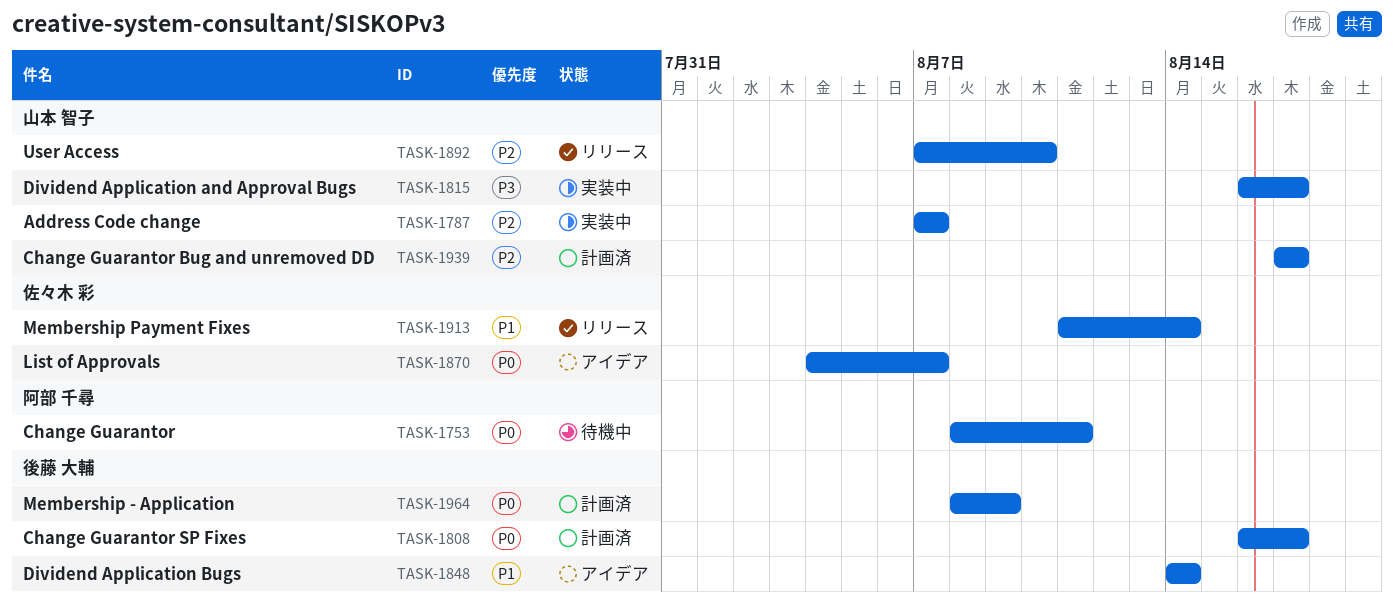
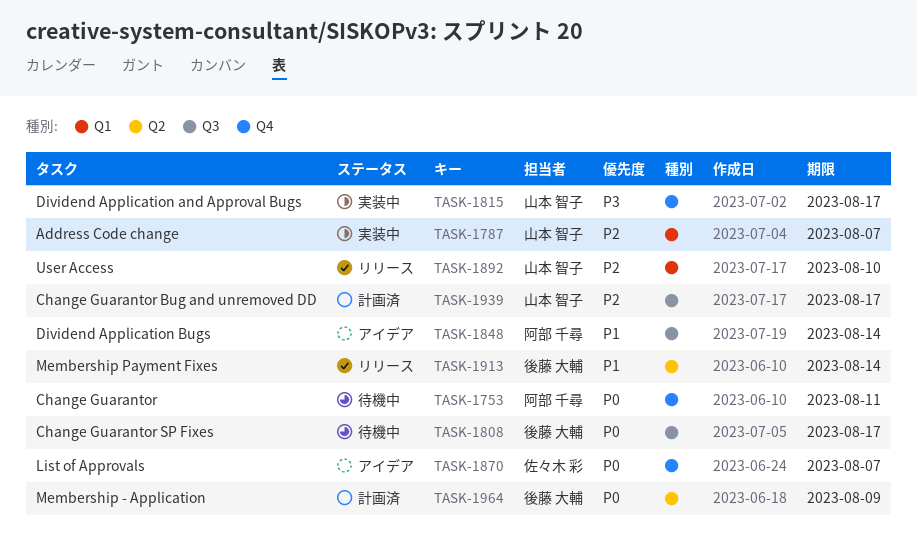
TASK-1808, status: 計画済 -> 待機中
TASK-1848, owner: 後藤 大輔 -> 阿部 千尋
TASK-1913, owner: 佐々木 彩 -> 後藤 大輔

